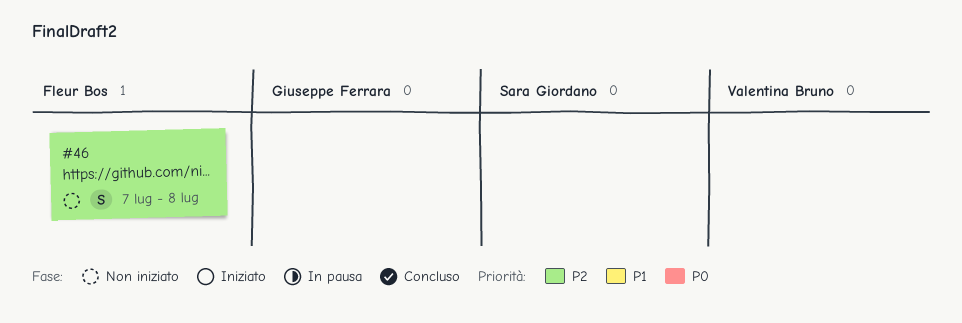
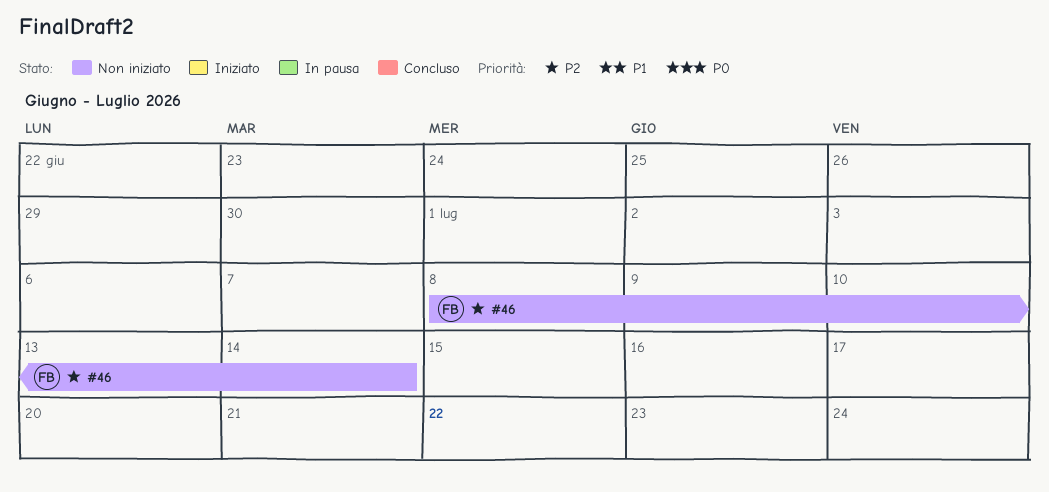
#46, start: Jul 7 -> Jul 8
#46, due: Jul 8 -> Jul 14

